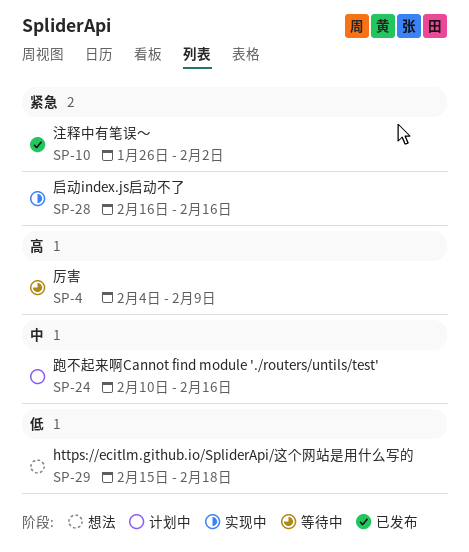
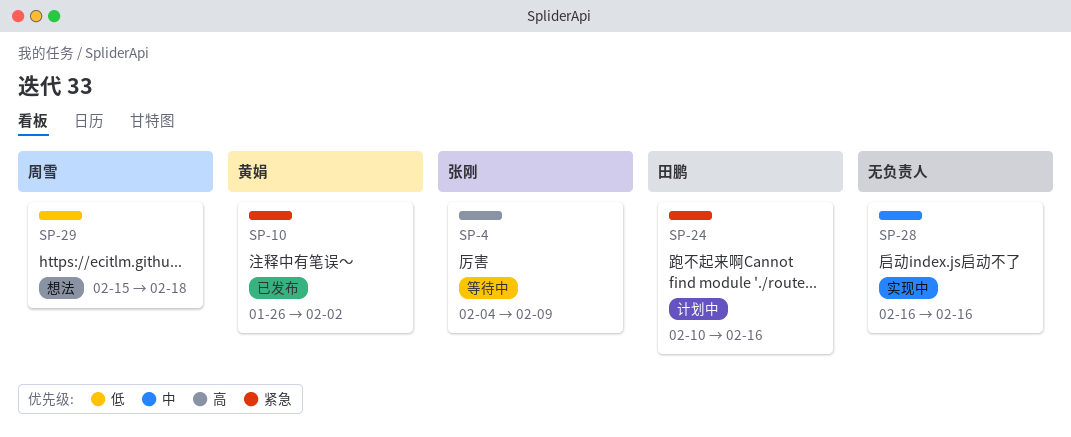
SP-24, priority: 中 -> 紧急
SP-28, priority: 紧急 -> 中

